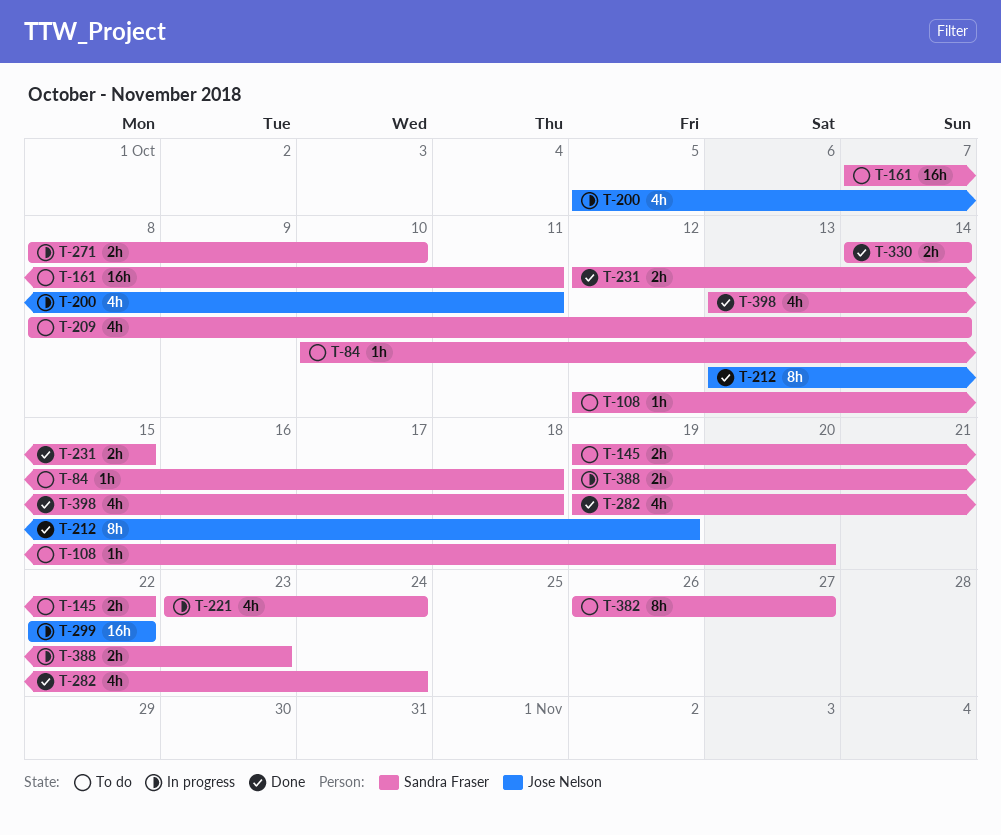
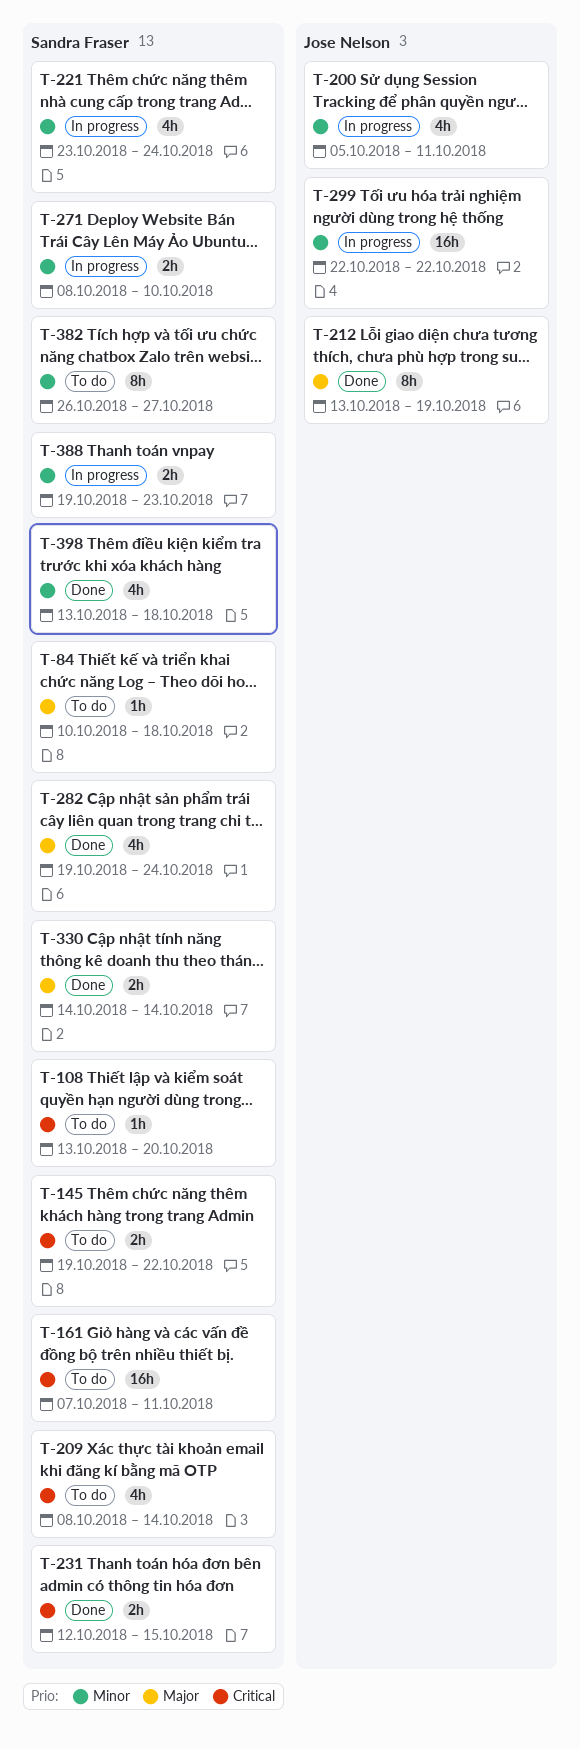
T-108, start: Oct 12 -> Oct 13

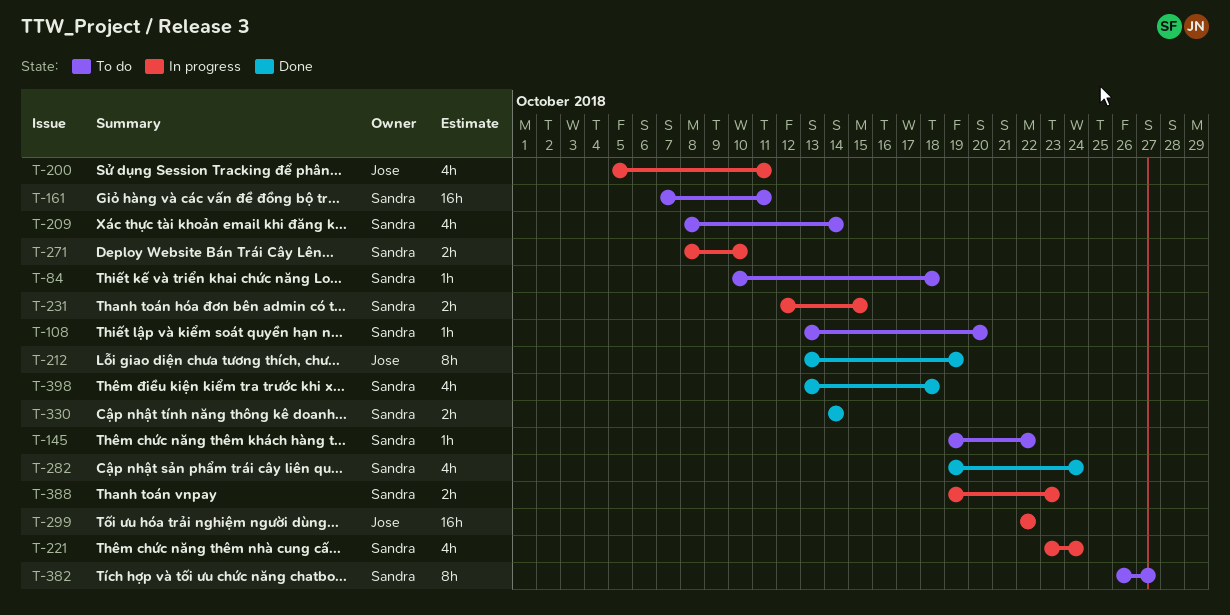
T-145, estimate: 2h -> 1h
T-231, status: Done -> In progress

